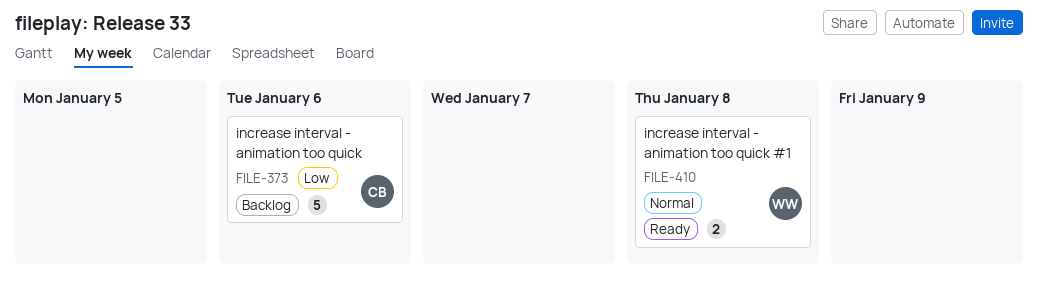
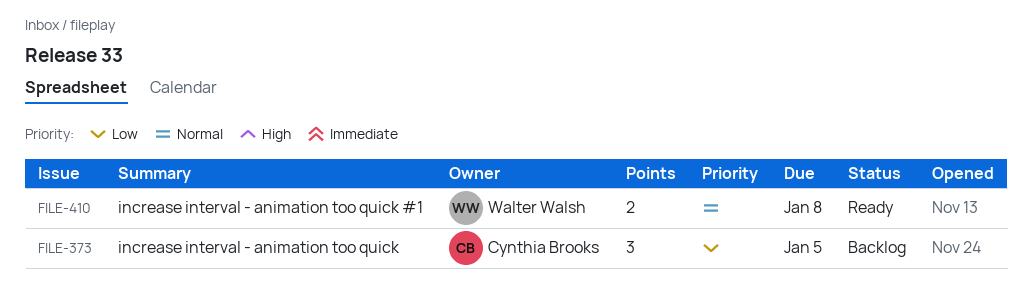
FILE-373, estimate: 5 -> 3
FILE-373, due: Jan 6 -> Jan 5

